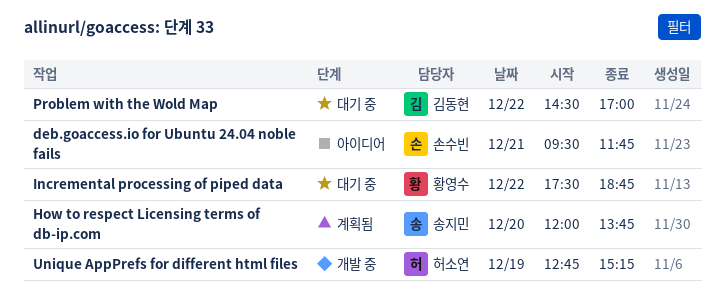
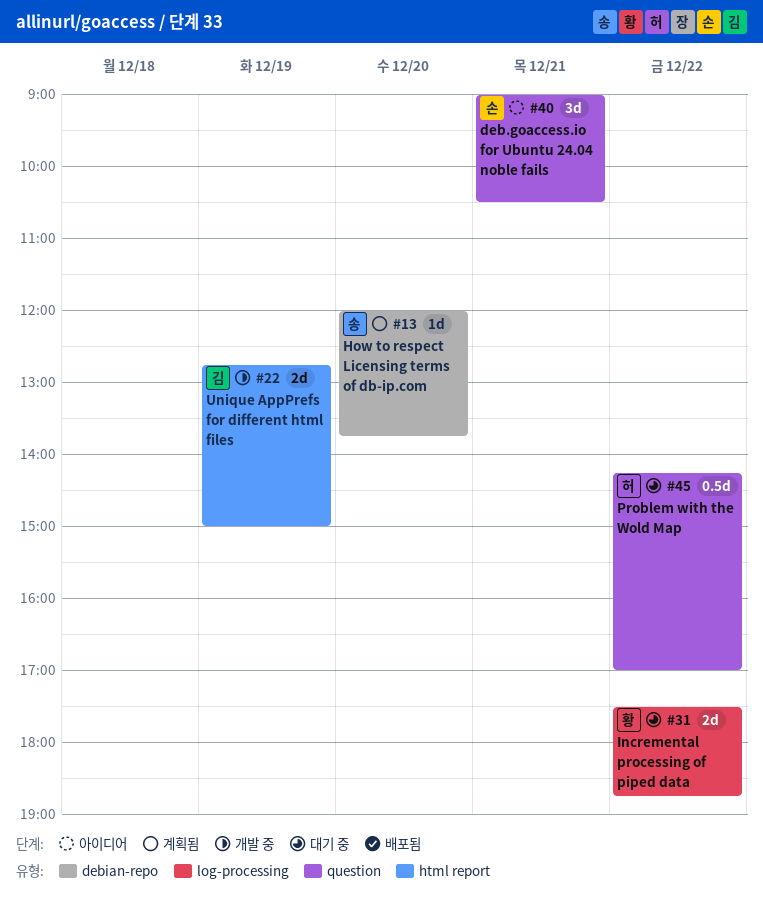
deb.goaccess.io for Ubuntu 24.04 noble fails, begins: 09:30 -> 09:00
deb.goaccess.io for Ubuntu 24.04 noble fails, ends: 11:45 -> 10:30
Problem with the Wold Map, owner: 김동현 -> 허소연
Problem with the Wold Map, begins: 14:30 -> 14:15
Unique AppPrefs for different html files, owner: 허소연 -> 김동현
Unique AppPrefs for different html files, ends: 15:15 -> 15:00

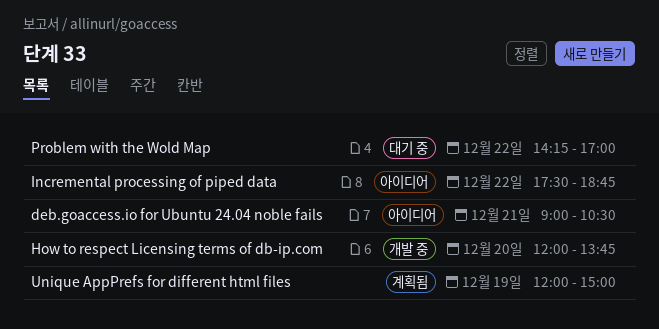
How to respect Licensing terms of db-ip.com, status: 계획됨 -> 개발 중
Incremental processing of piped data, status: 대기 중 -> 아이디어
Unique AppPrefs for different html files, status: 개발 중 -> 계획됨
Unique AppPrefs for different html files, begins: 12:45 -> 12:00

